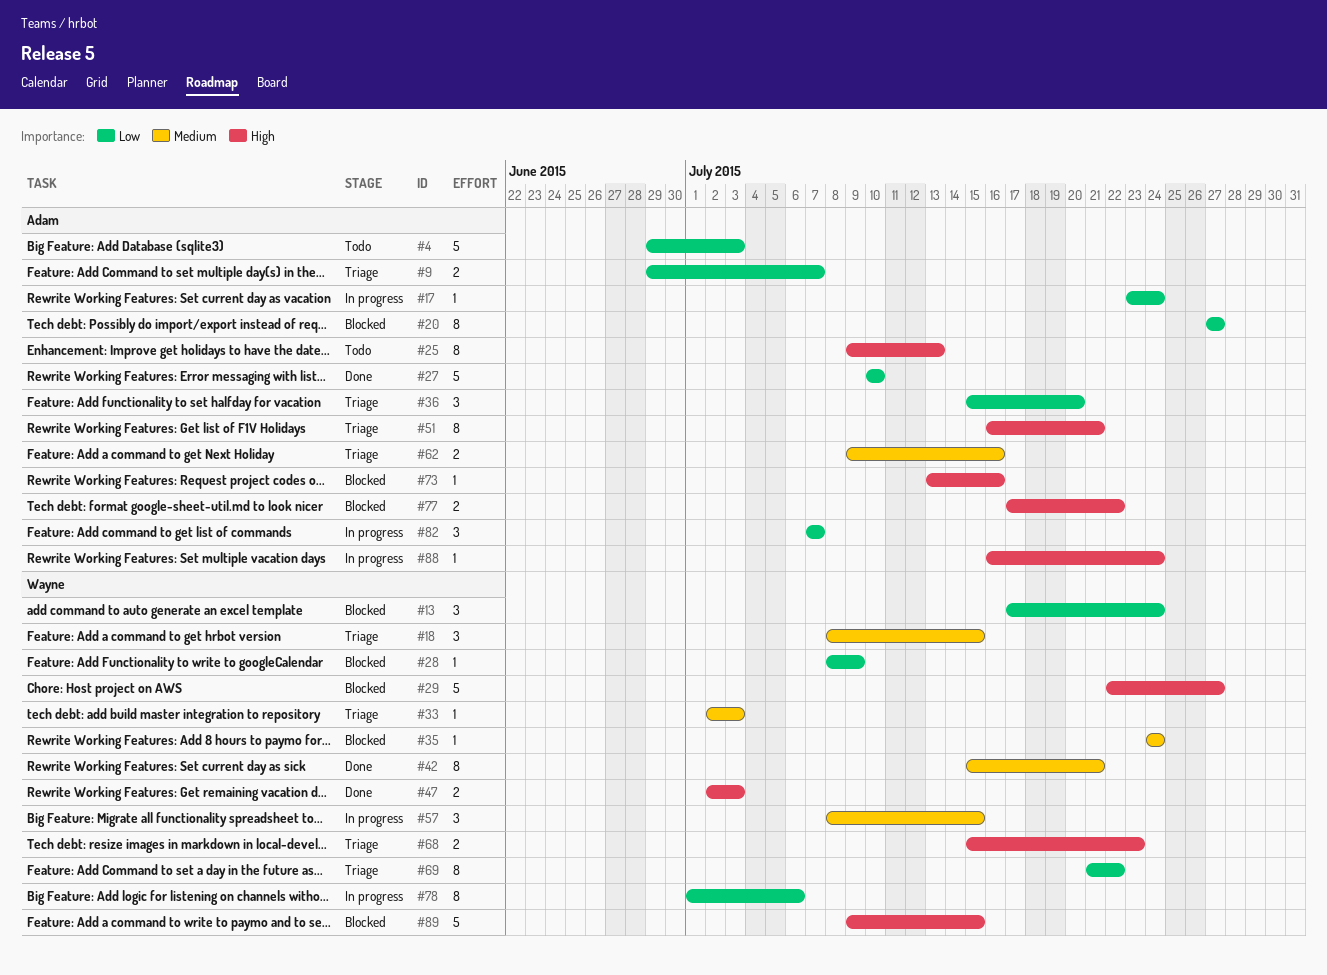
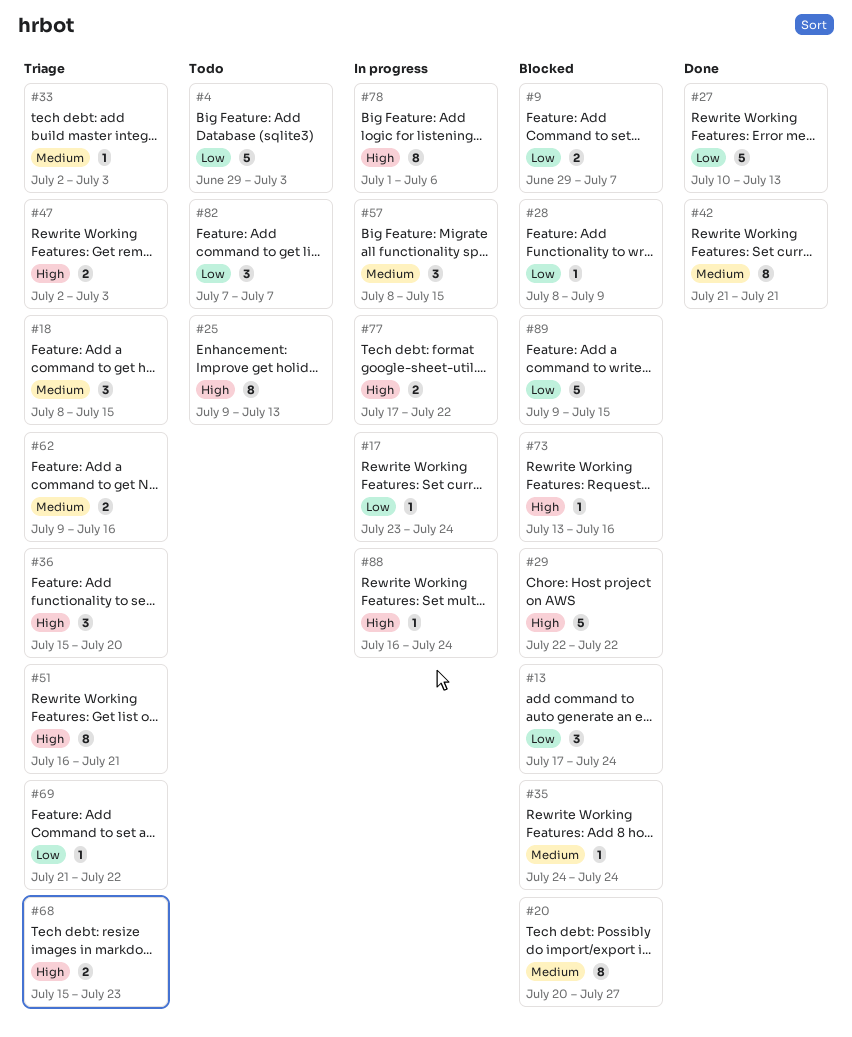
#9, status: Triage -> Blocked
#20, priority: Low -> Medium
#20, start: Jul 27 -> Jul 20
#27, due: Jul 10 -> Jul 13
#29, due: Jul 27 -> Jul 22
#36, priority: Low -> High
#42, start: Jul 15 -> Jul 21
#47, status: Done -> Triage
#69, estimate: 8 -> 1
#77, status: Blocked -> In progress
#78, priority: Low -> High
#82, status: In progress -> Todo
#89, priority: High -> Low

